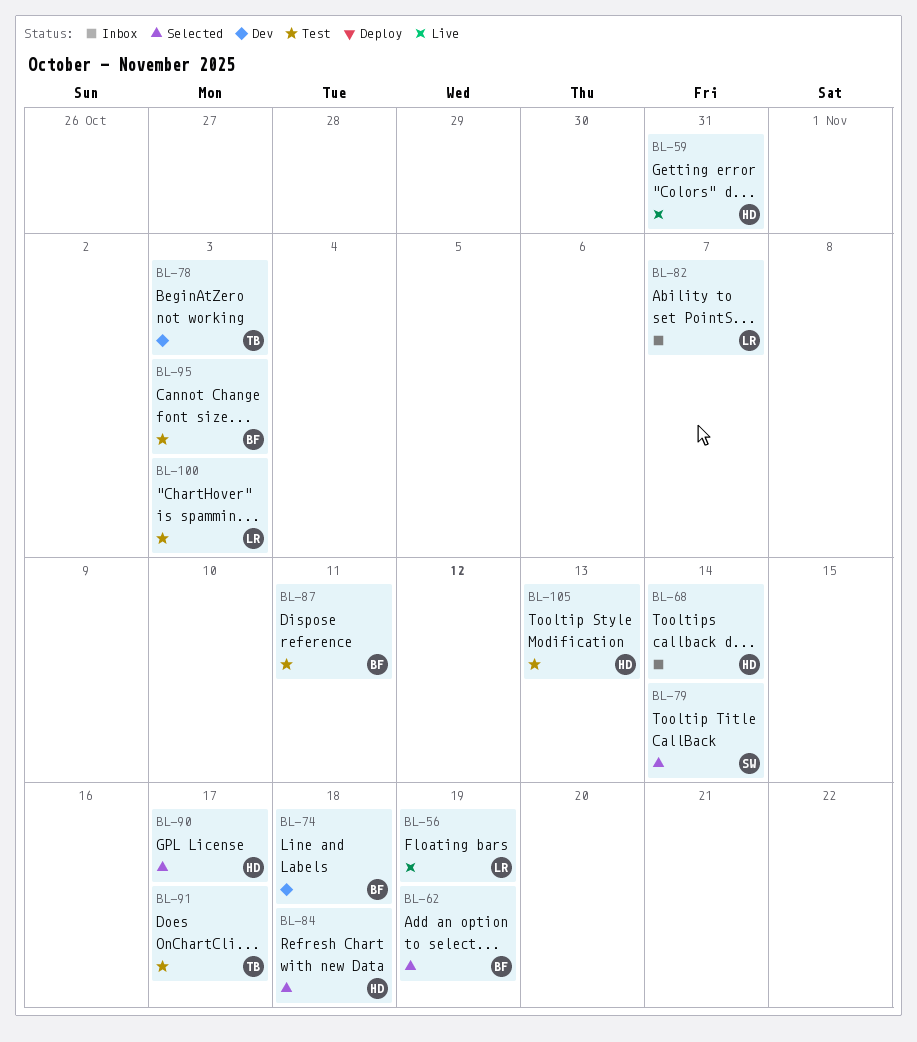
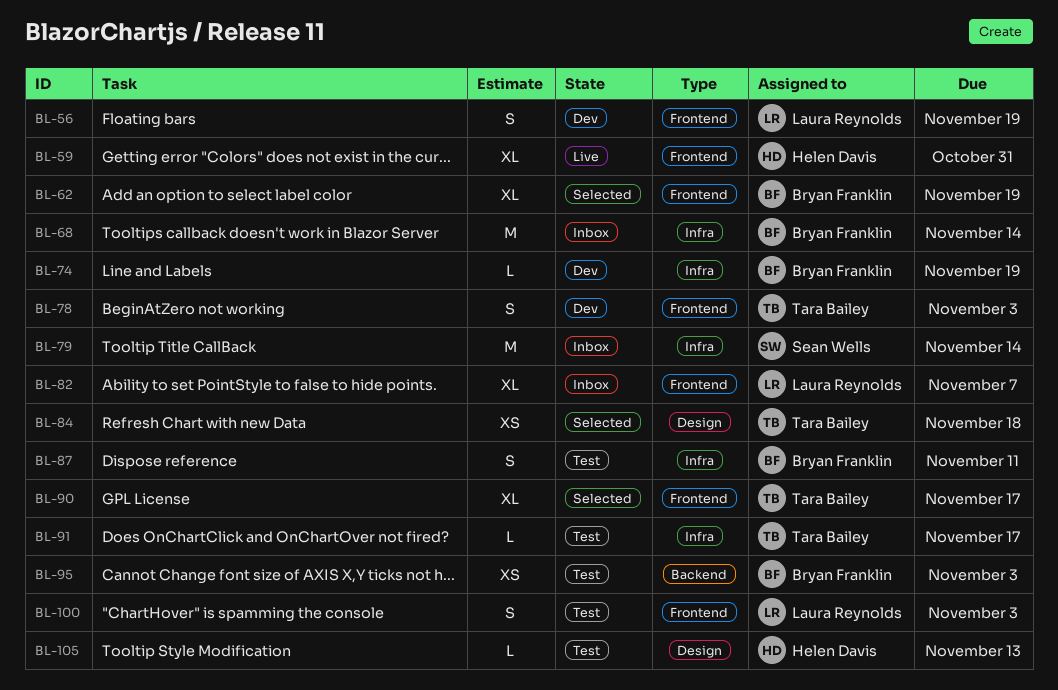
BL-56, status: Live -> Dev
BL-68, owner: Helen Davis -> Bryan Franklin
BL-74, due: Nov 18 -> Nov 19
BL-79, status: Selected -> Inbox
BL-84, owner: Helen Davis -> Tara Bailey
BL-90, owner: Helen Davis -> Tara Bailey

